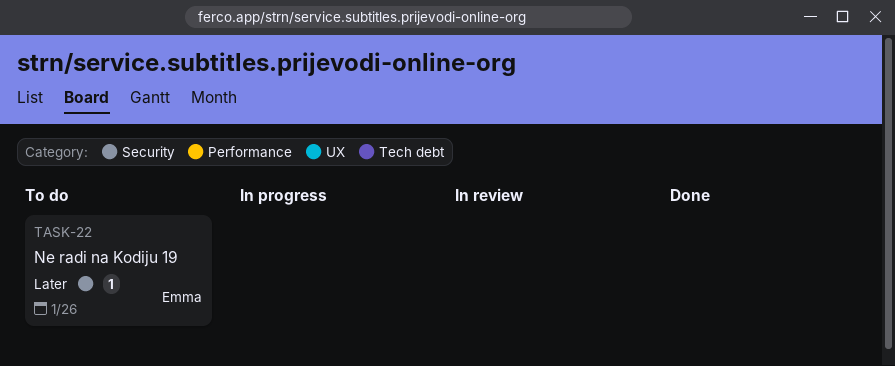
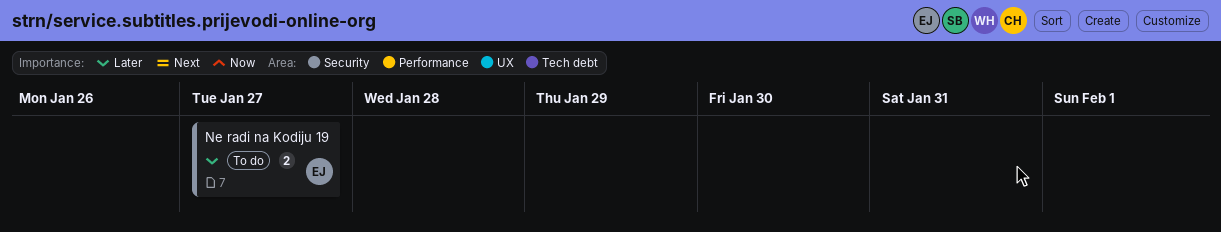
Ne radi na Kodiju 19, estimate: 1 -> 2
Ne radi na Kodiju 19, due: Jan 26 -> Jan 27

